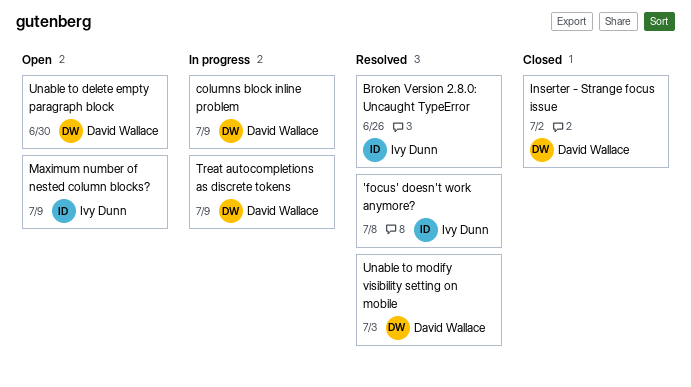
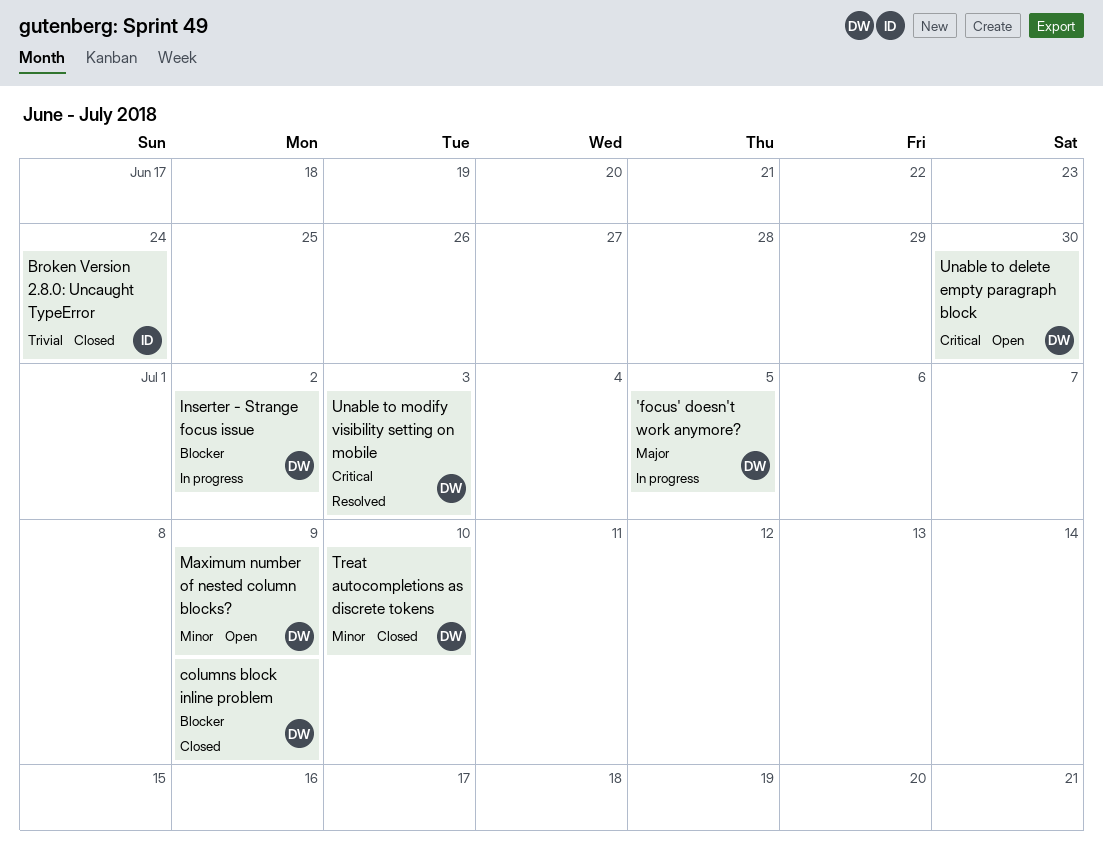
'focus' doesn't work anymore?, status: Resolved -> In progress
'focus' doesn't work anymore?, owner: Ivy Dunn -> David Wallace
'focus' doesn't work anymore?, due: Jul 8 -> Jul 5
Broken Version 2.8.0: Uncaught TypeError, status: Resolved -> Closed
Broken Version 2.8.0: Uncaught TypeError, due: Jun 26 -> Jun 24
columns block inline problem, status: In progress -> Closed
Inserter - Strange focus issue, status: Closed -> In progress
Maximum number of nested column blocks?, owner: Ivy Dunn -> David Wallace
Treat autocompletions as discrete tokens, status: In progress -> Closed
Treat autocompletions as discrete tokens, due: Jul 9 -> Jul 10

